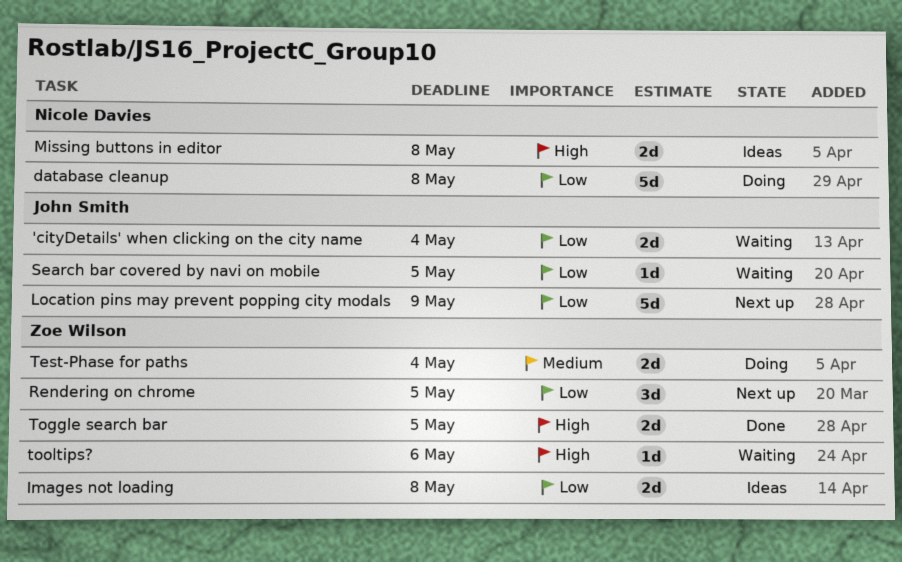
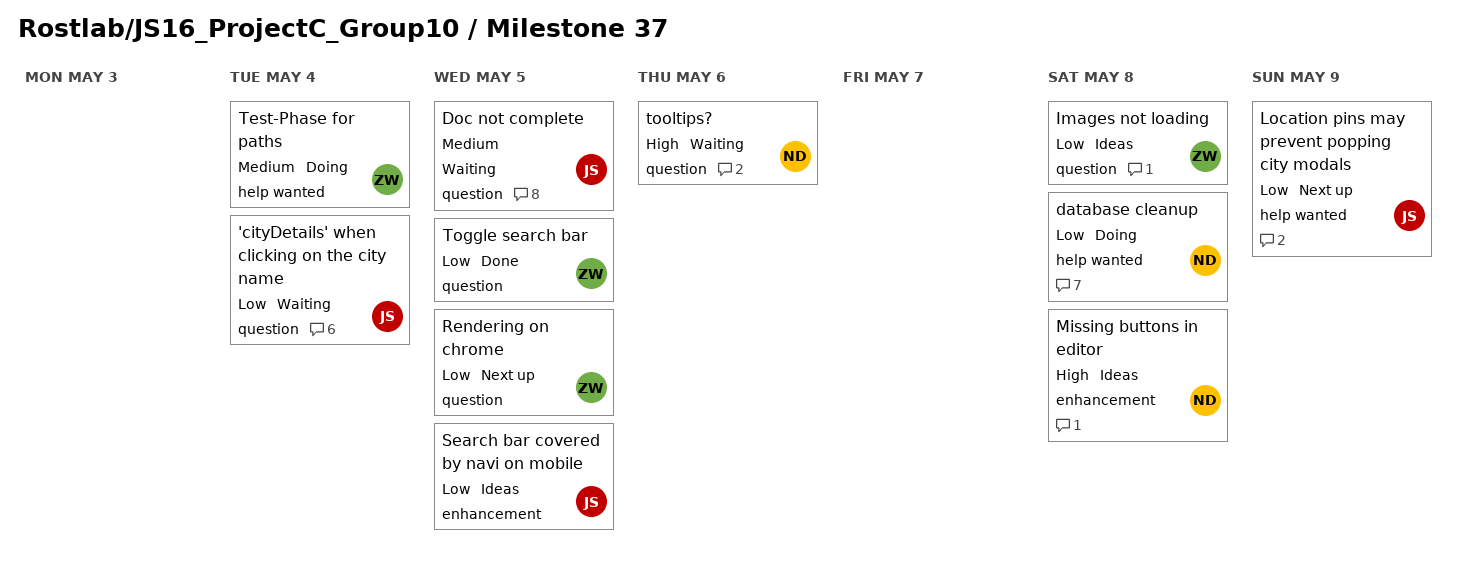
Doc not complete: none -> present
Search bar covered by navi on mobile, status: Waiting -> Ideas
Toggle search bar, priority: High -> Low
tooltips?, owner: Zoe Wilson -> Nicole Davies

